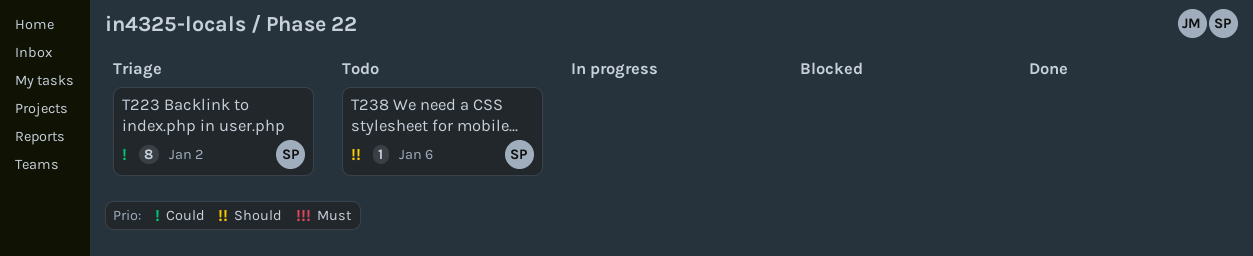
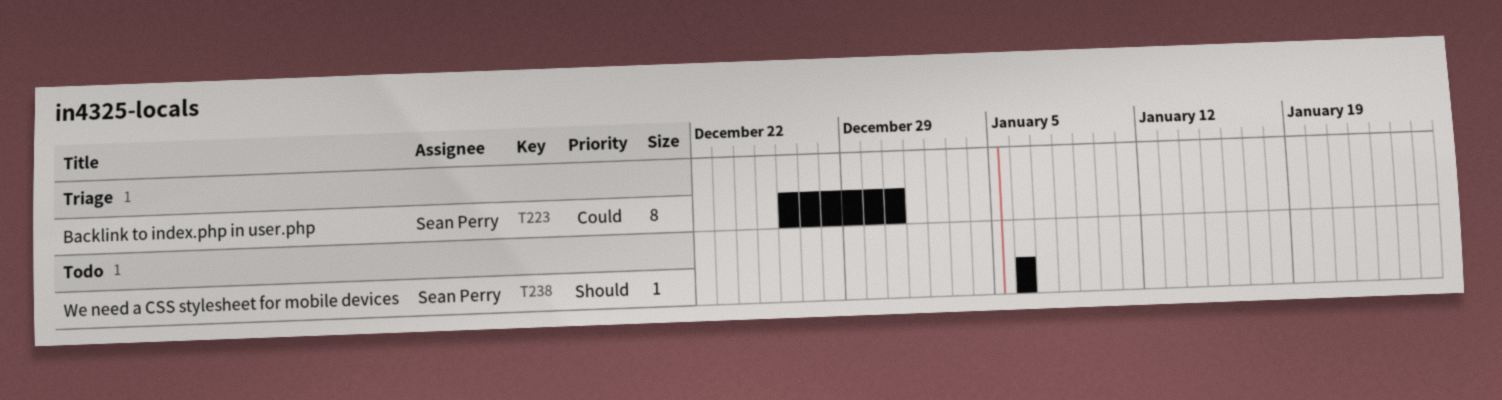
T223, due: Jan 2 -> Dec 31

